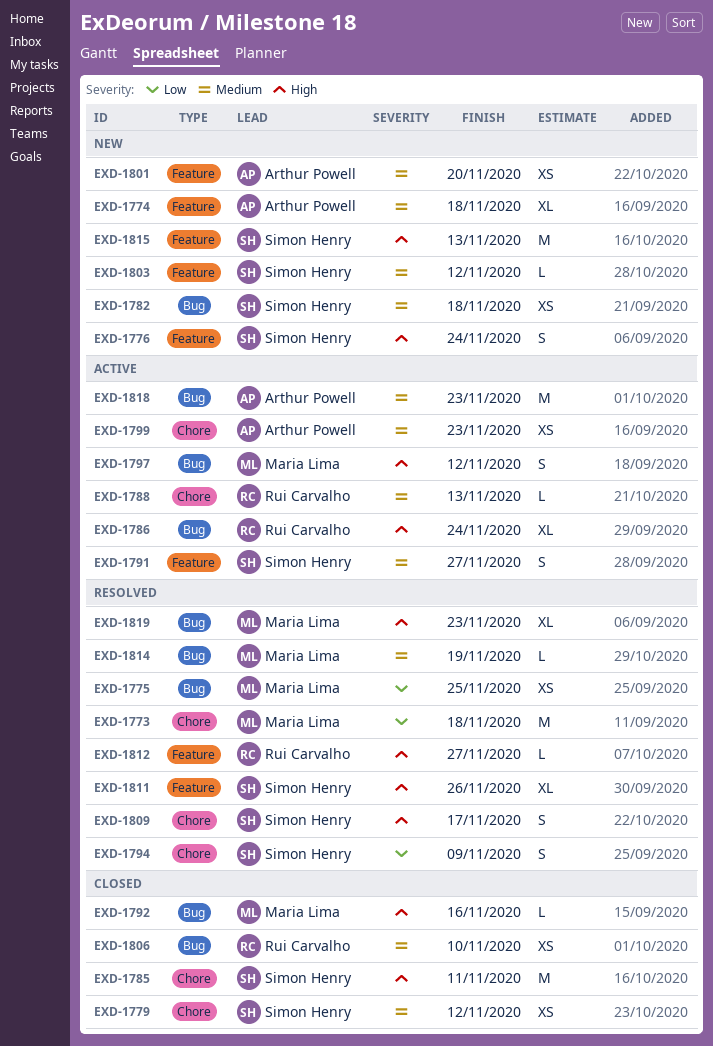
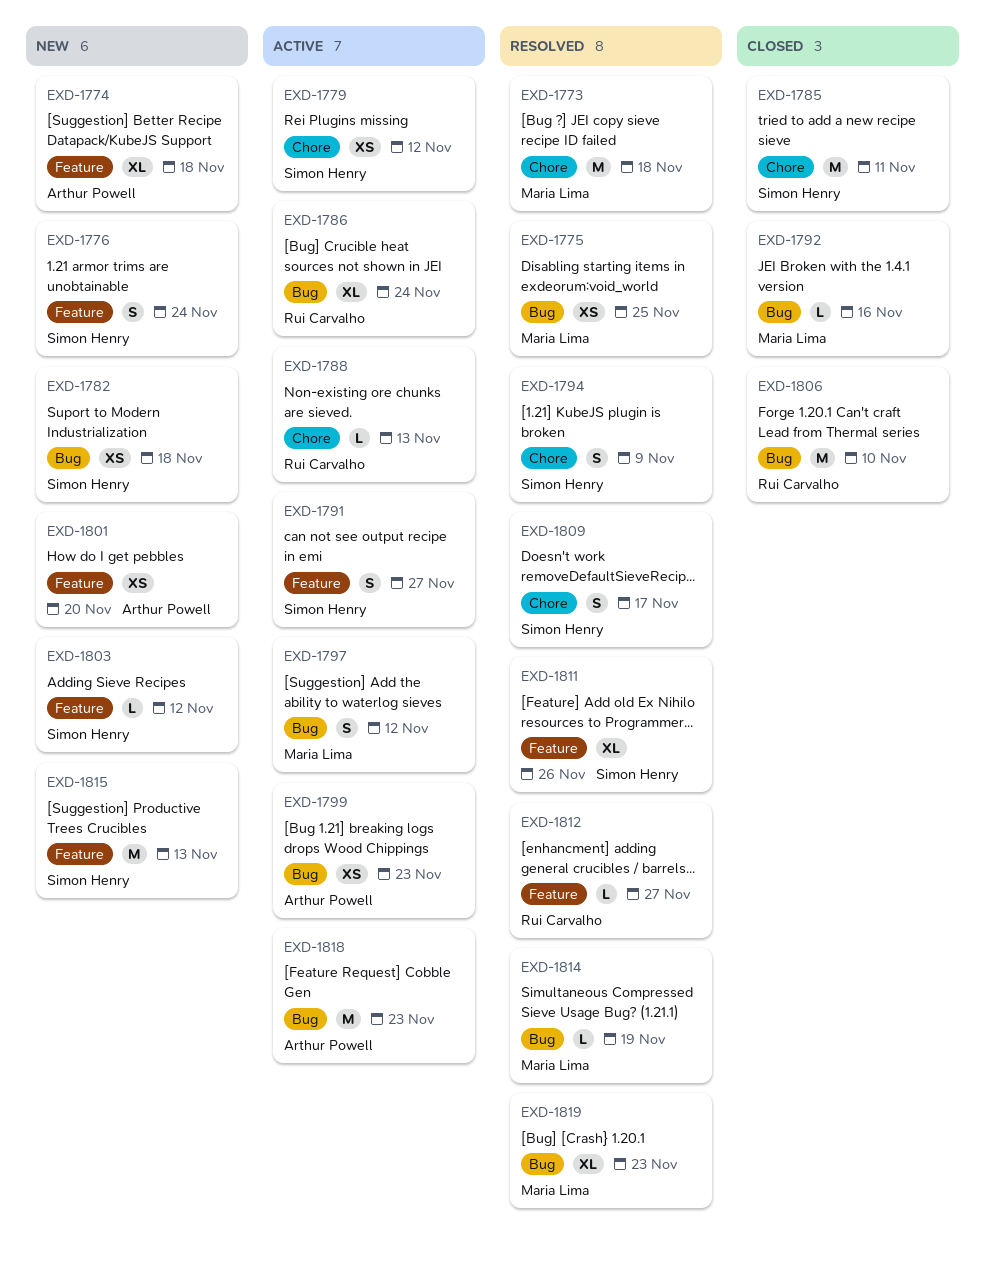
EXD-1779, status: Closed -> Active
EXD-1799, label: Chore -> Bug
EXD-1806, estimate: XS -> M

